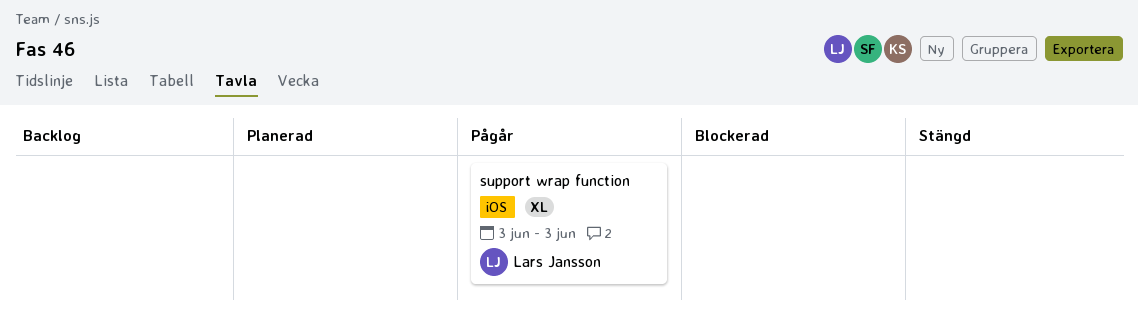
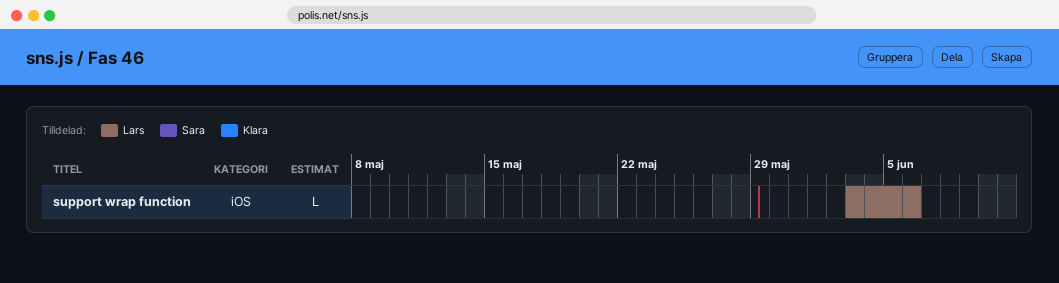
support wrap function, estimate: XL -> L
support wrap function, due: Jun 3 -> Jun 6

